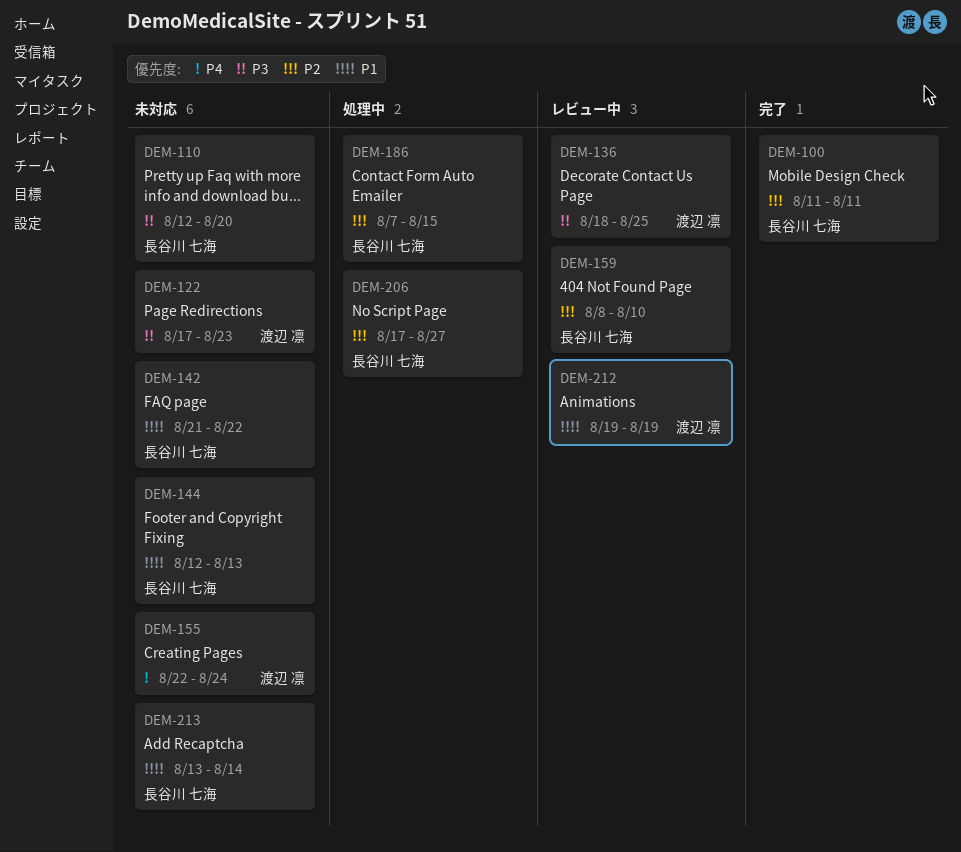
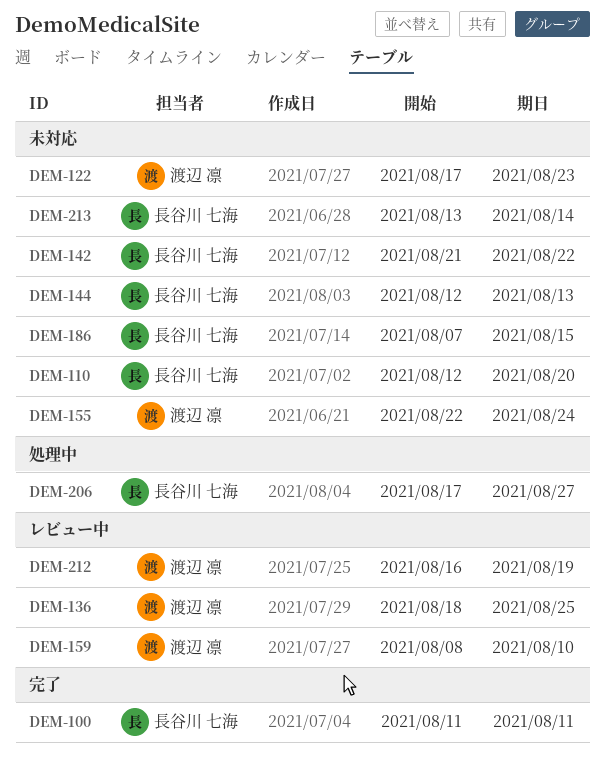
DEM-159, owner: 長谷川 七海 -> 渡辺 凛
DEM-186, status: 処理中 -> 未対応
DEM-212, start: Aug 19 -> Aug 16

